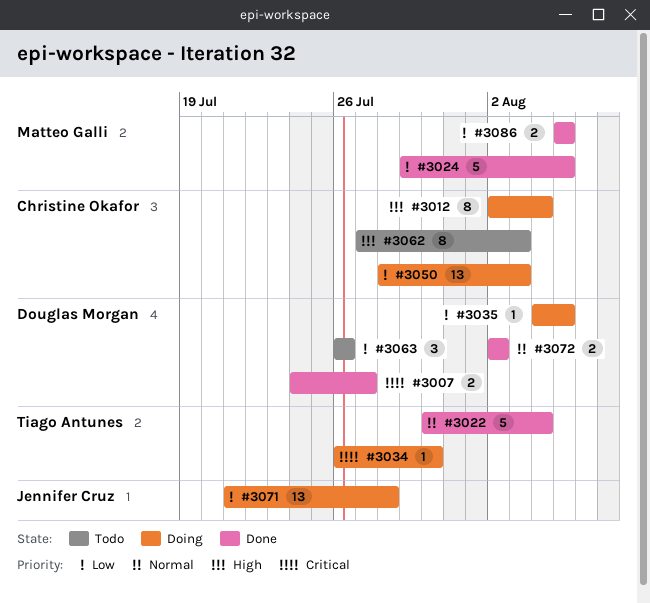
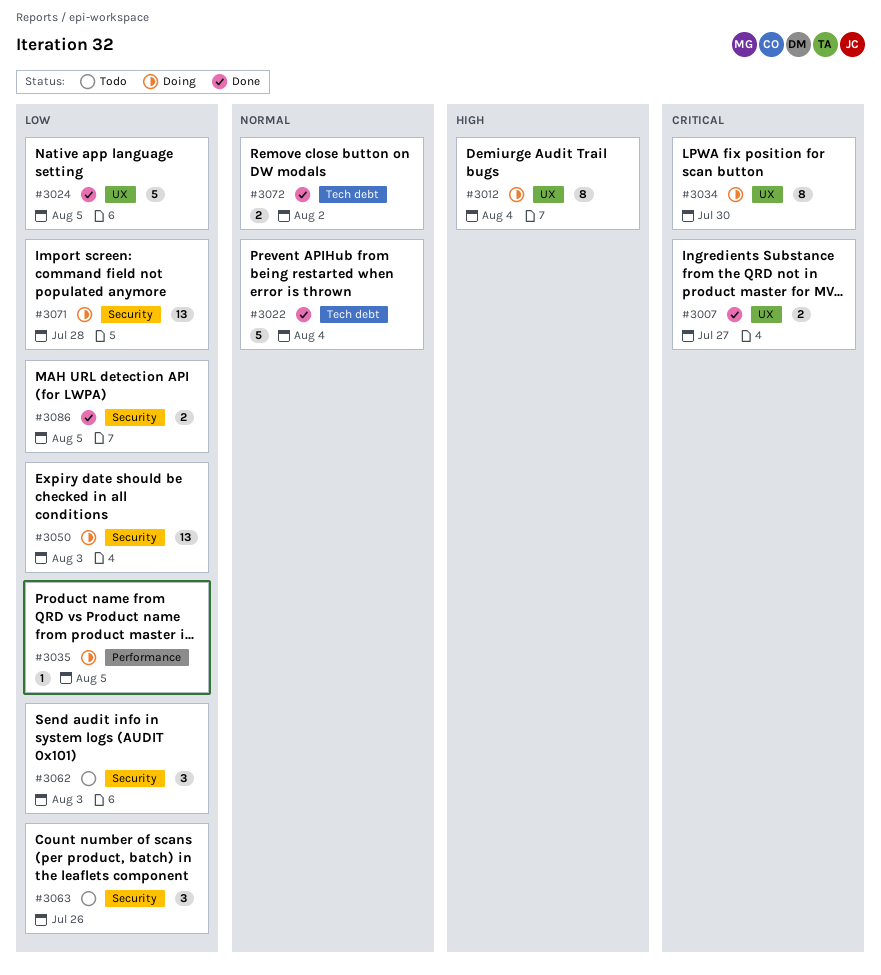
#3034, estimate: 1 -> 8
#3062, priority: High -> Low
#3062, estimate: 8 -> 3

